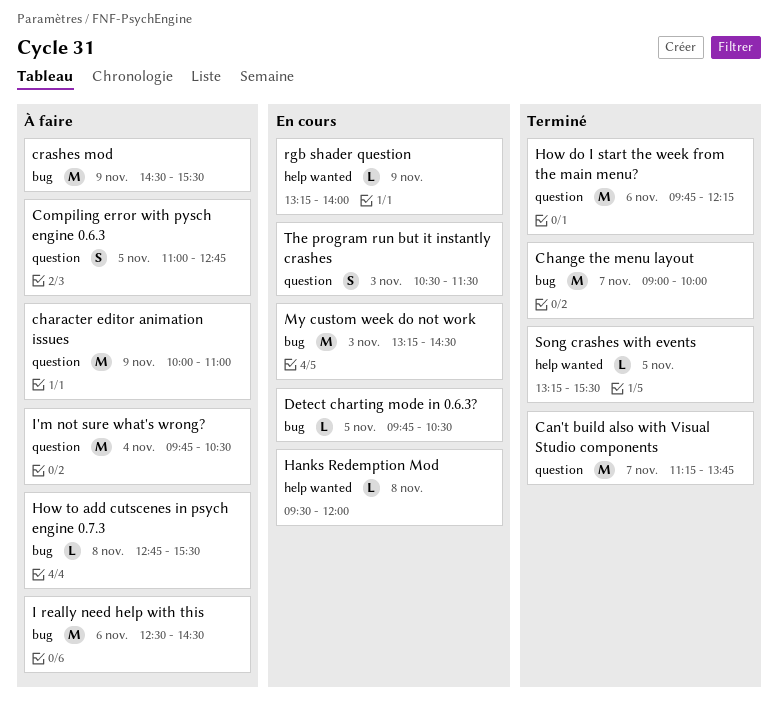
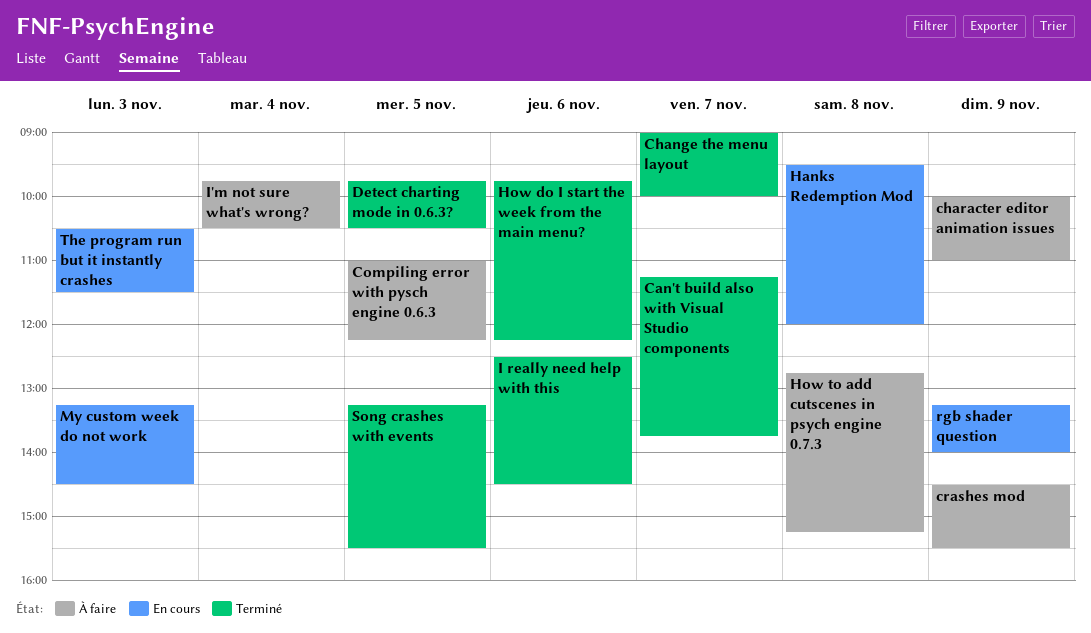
Compiling error with pysch engine 0.6.3, ends: 12:45 -> 12:15
Detect charting mode in 0.6.3?, status: En cours -> Terminé
How to add cutscenes in psych engine 0.7.3, ends: 15:30 -> 15:15
I really need help with this, status: À faire -> Terminé

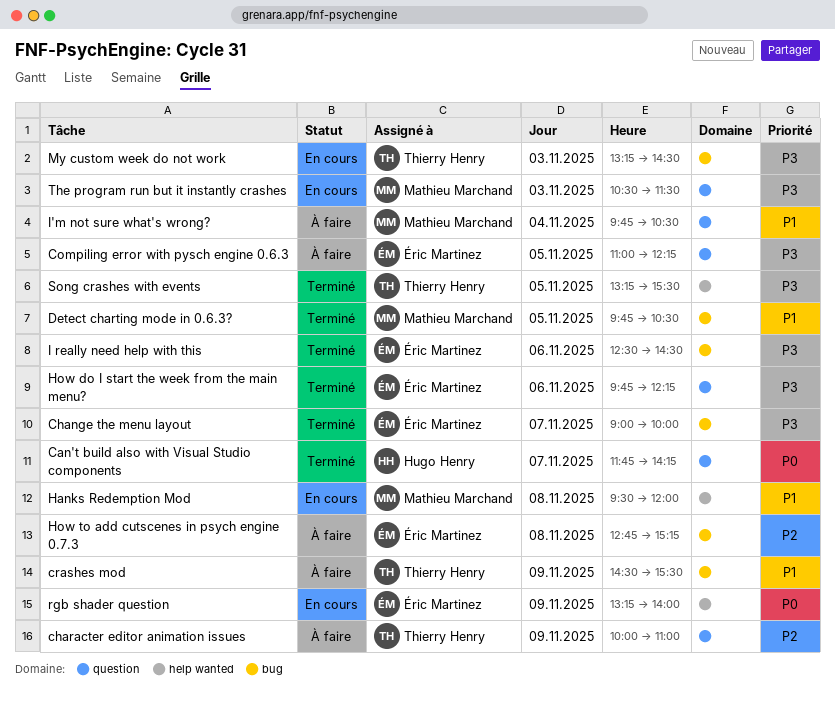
Can't build also with Visual Studio components, begins: 11:15 -> 11:45
Can't build also with Visual Studio components, ends: 13:45 -> 14:15

